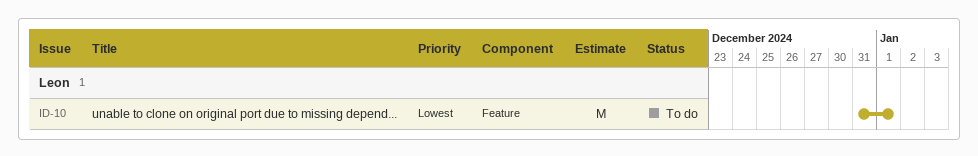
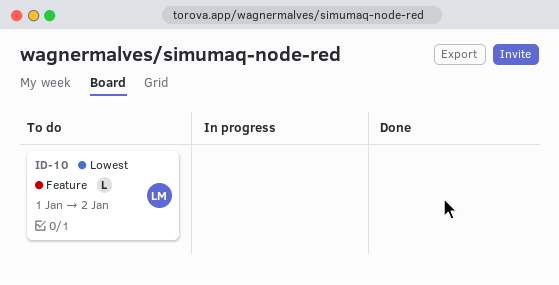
ID-10, estimate: M -> L
ID-10, start: Dec 31 -> Jan 1
ID-10, due: Jan 1 -> Jan 2

